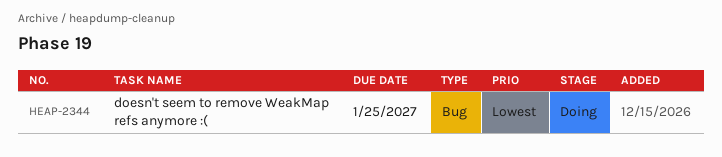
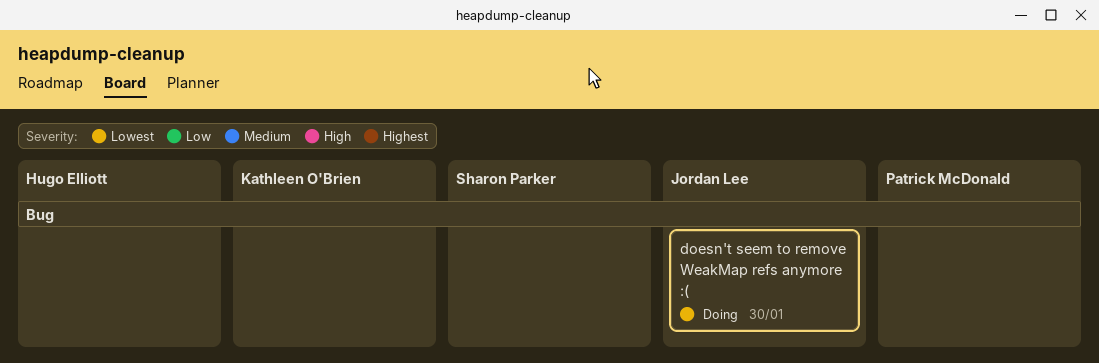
doesn't seem to remove WeakMap refs anymore :(, due: Jan 25 -> Jan 30

